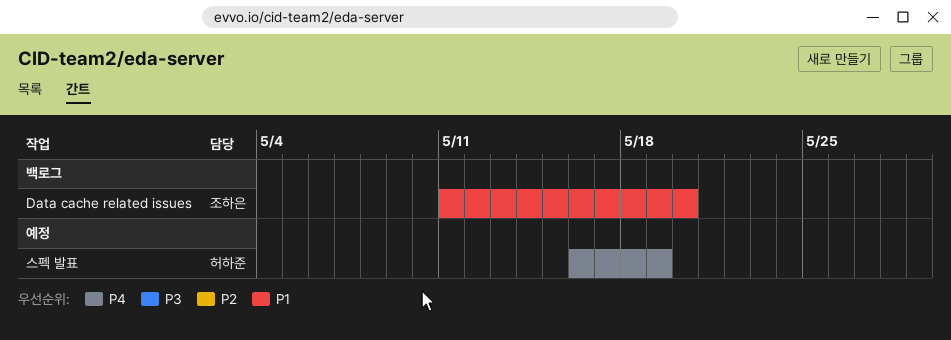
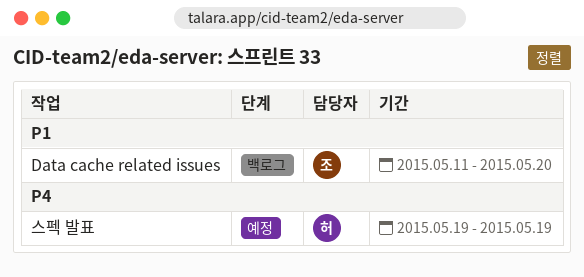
스펙 발표, start: May 16 -> May 19

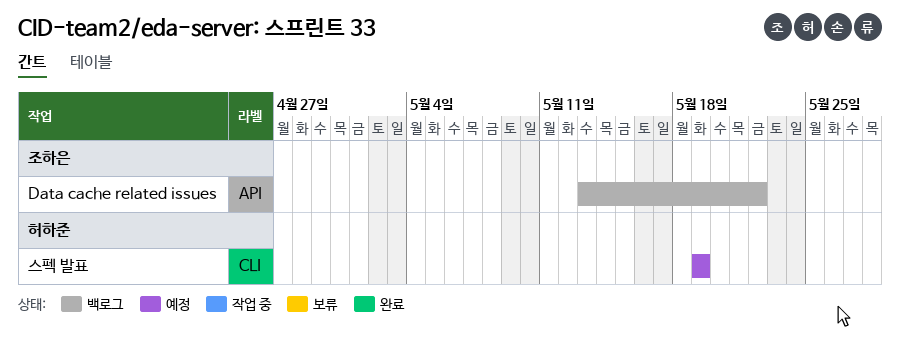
Data cache related issues, start: May 11 -> May 13
Data cache related issues, due: May 20 -> May 22

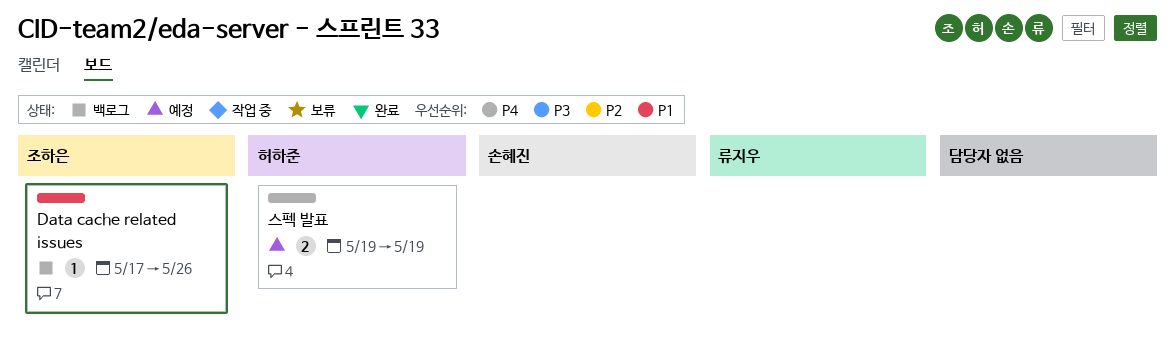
Data cache related issues, start: May 13 -> May 17
Data cache related issues, due: May 22 -> May 26

